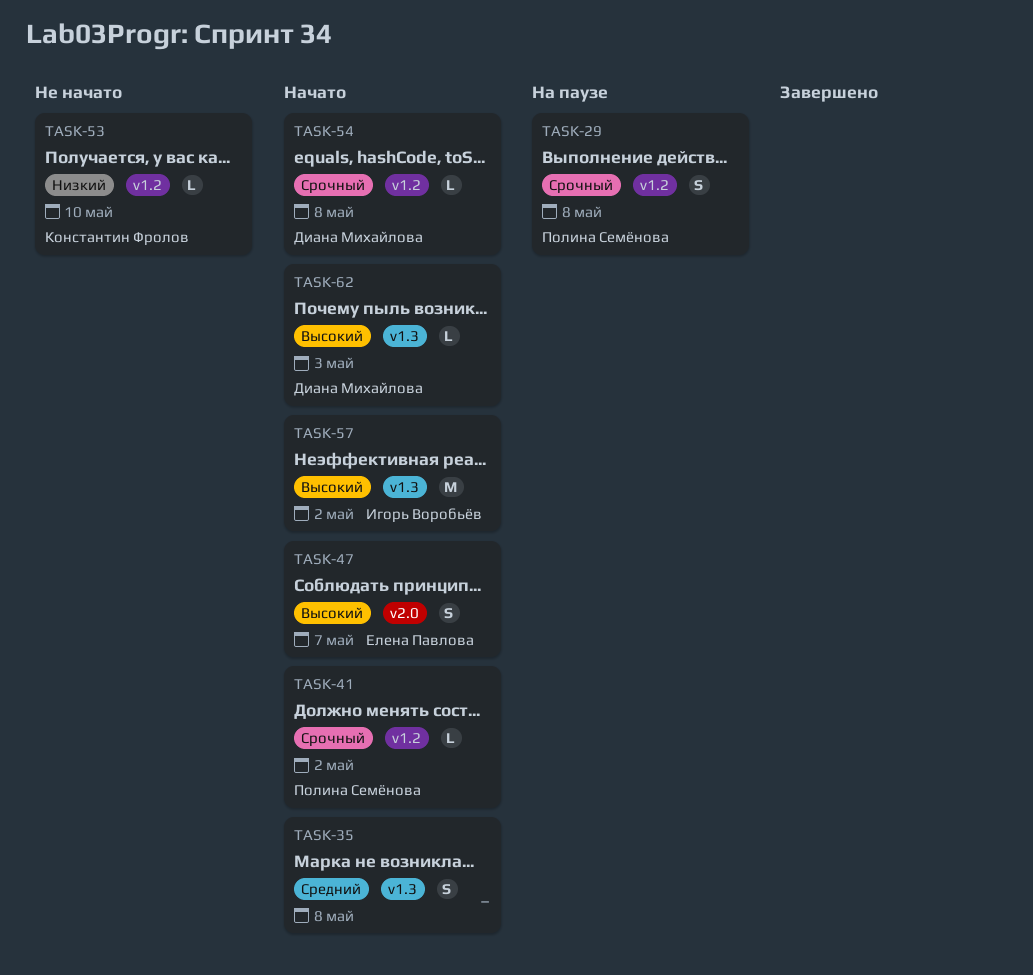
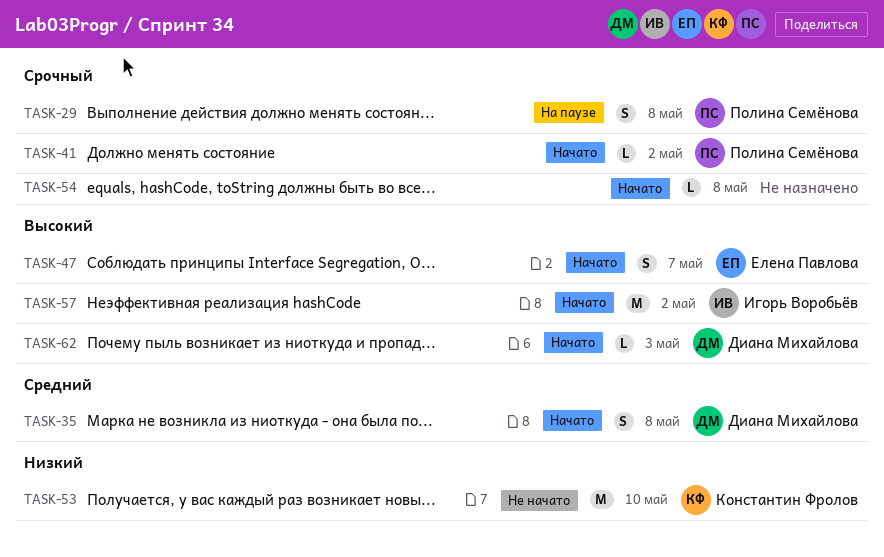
TASK-35, owner: none -> Диана Михайлова
TASK-53, estimate: L -> M
TASK-54, owner: Диана Михайлова -> none

